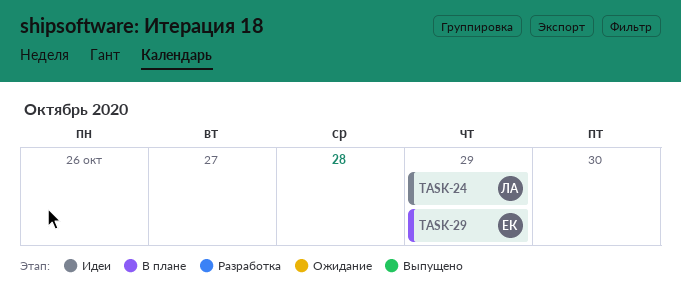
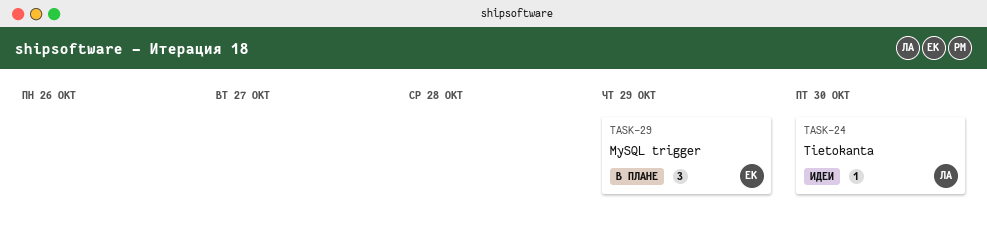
TASK-24, due: Oct 29 -> Oct 30

